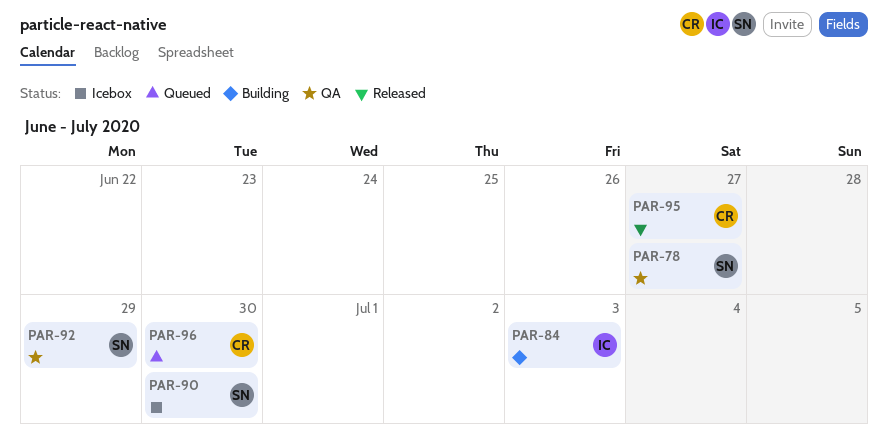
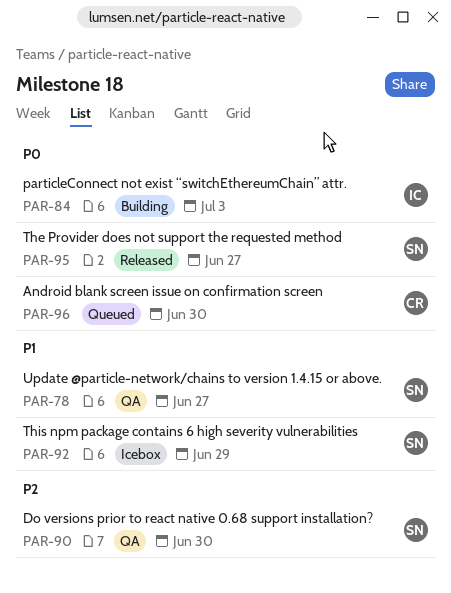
PAR-90, status: Icebox -> QA
PAR-92, status: QA -> Icebox
PAR-95, owner: CR -> SN

